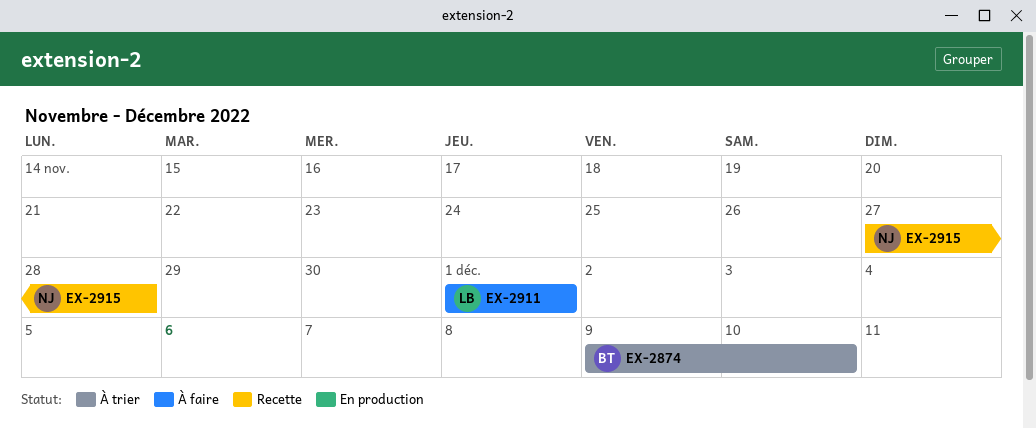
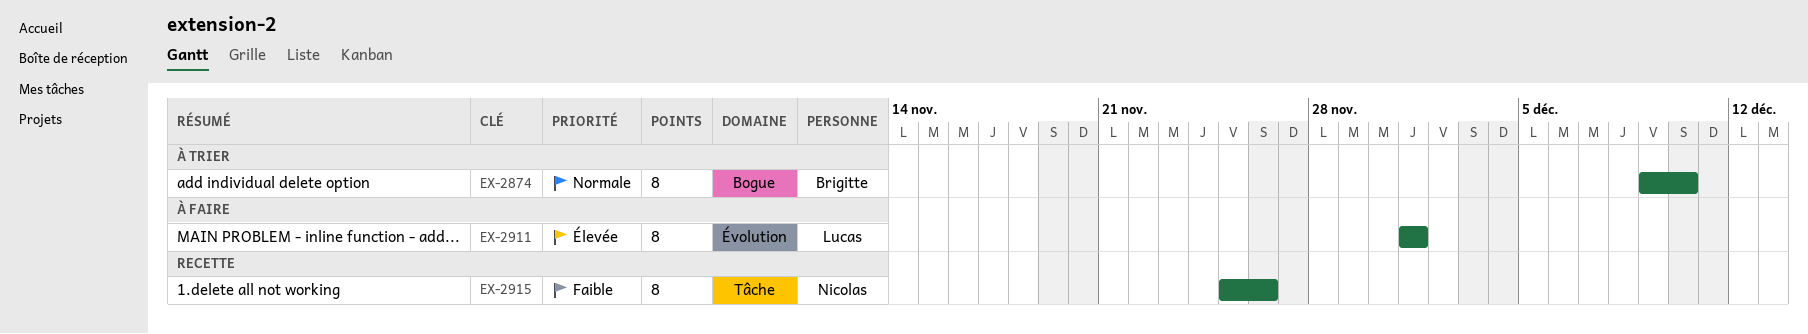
EX-2915, start: Nov 27 -> Nov 25
EX-2915, due: Nov 28 -> Nov 26

